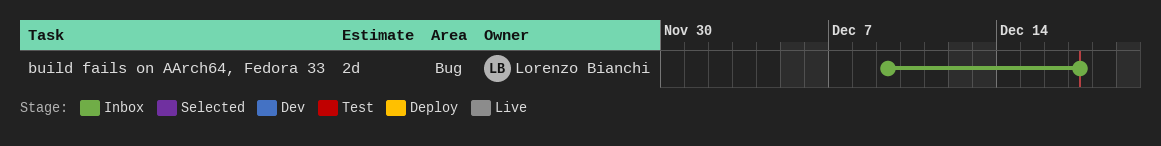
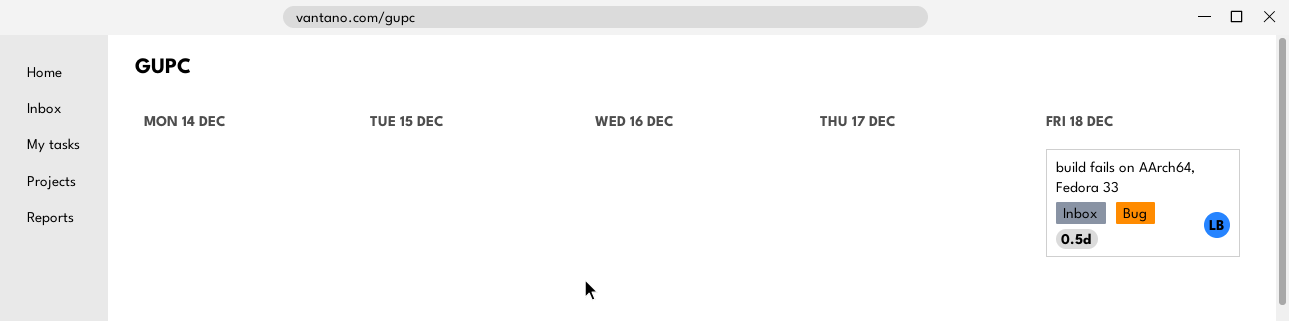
build fails on AArch64, Fedora 33, estimate: 2d -> 0.5d
build fails on AArch64, Fedora 33, due: Dec 17 -> Dec 18

